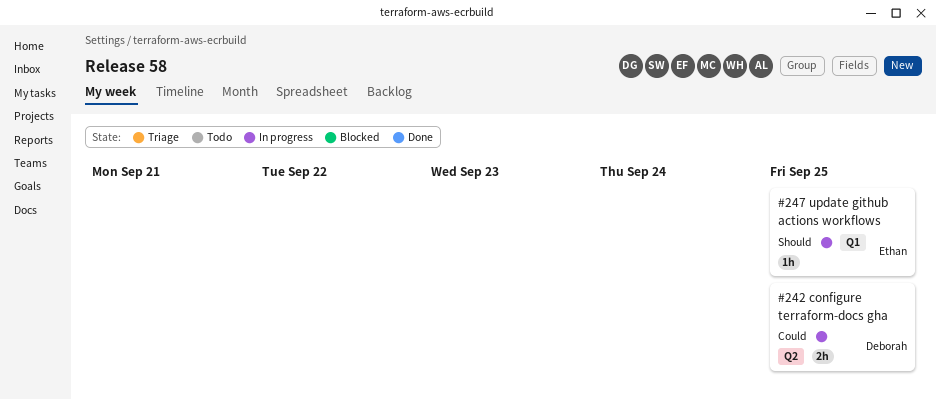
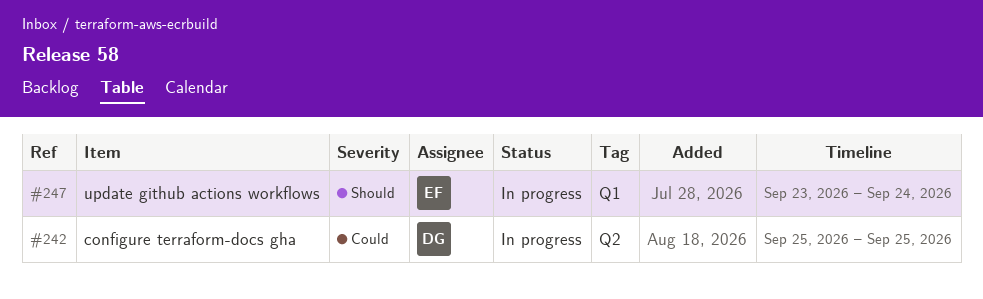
#247, due: Sep 25 -> Sep 24

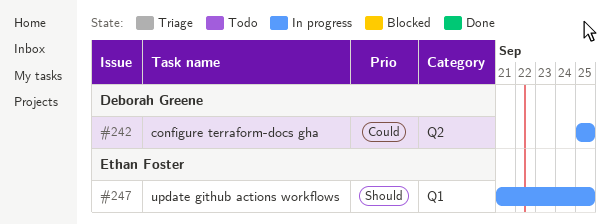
#247, start: Sep 23 -> Sep 21
#247, due: Sep 24 -> Sep 25

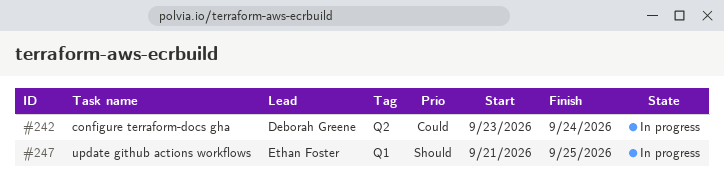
#242, start: Sep 25 -> Sep 23
#242, due: Sep 25 -> Sep 24

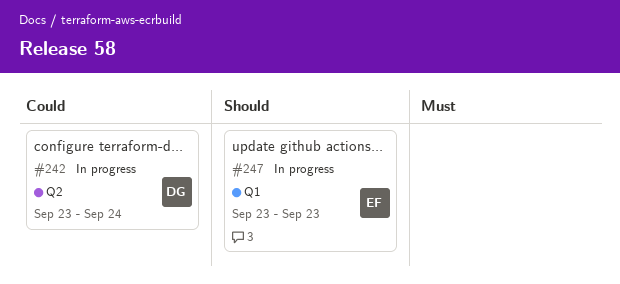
#247, start: Sep 21 -> Sep 23
#247, due: Sep 25 -> Sep 23

